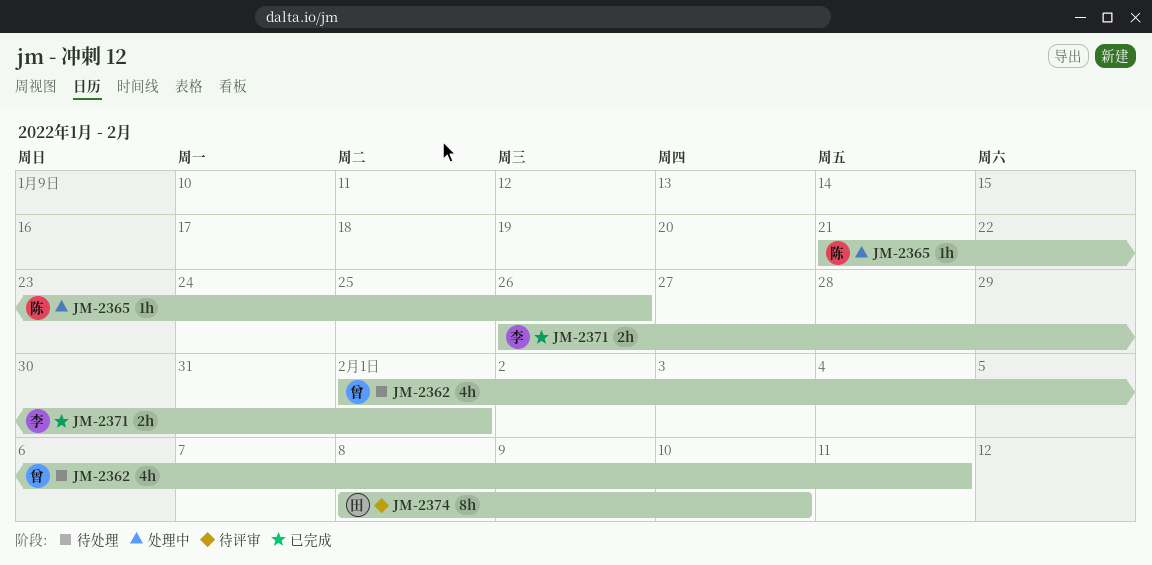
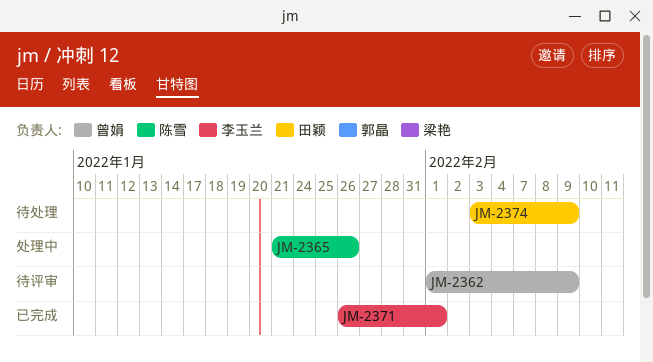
JM-2362, status: 待处理 -> 待评审
JM-2362, due: Feb 11 -> Feb 9
JM-2374, status: 待评审 -> 待处理
JM-2374, start: Feb 8 -> Feb 3
JM-2374, due: Feb 10 -> Feb 9

